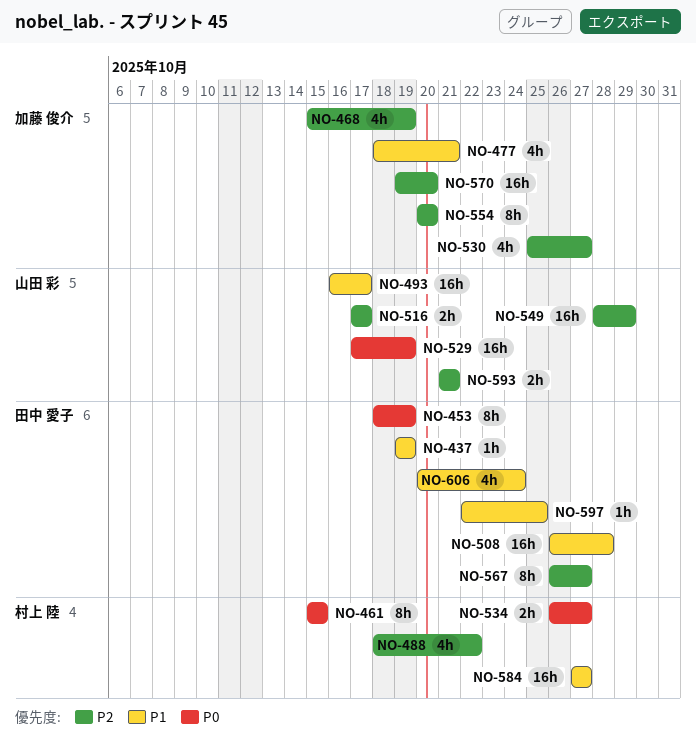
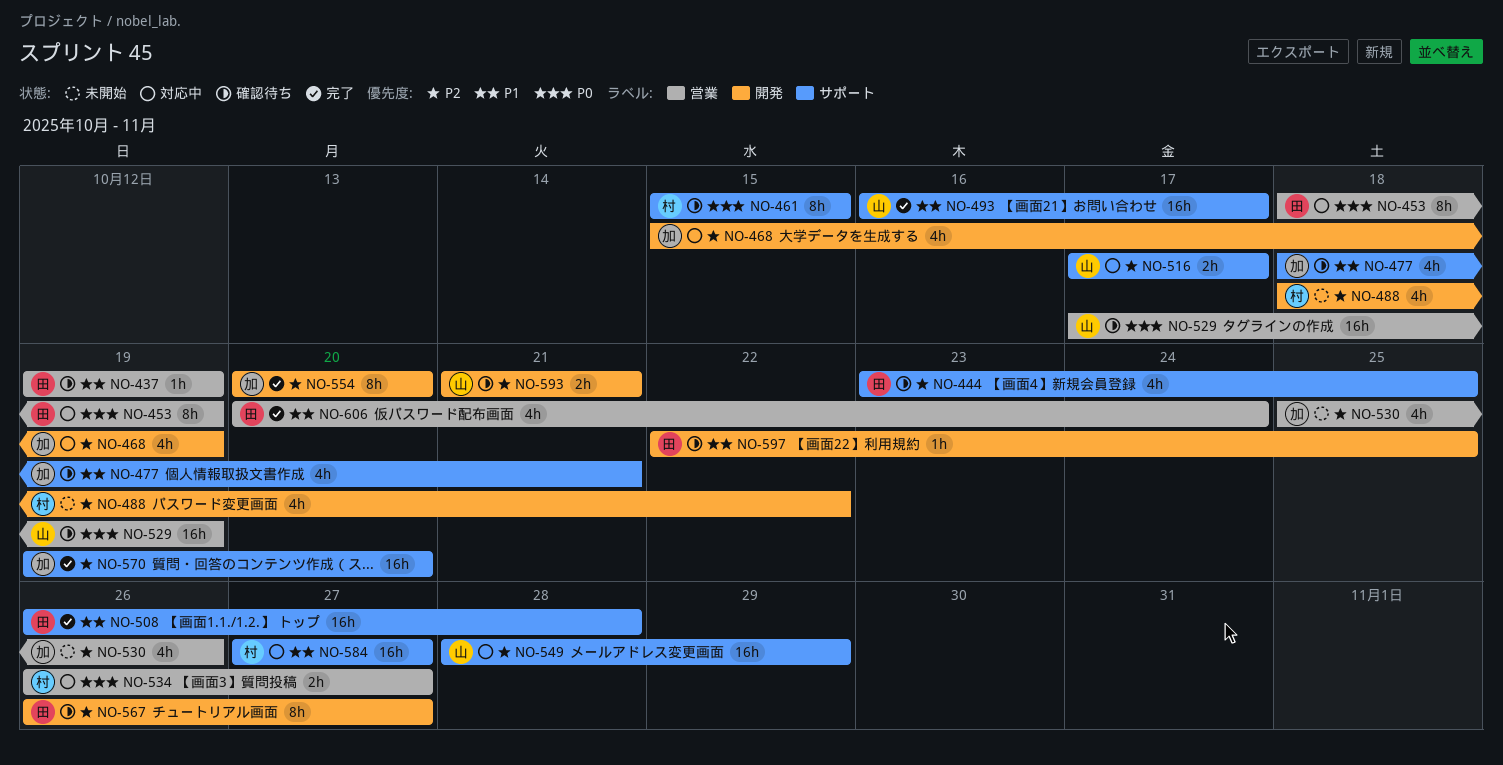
NO-444: none -> present
NO-530, due: Oct 27 -> Oct 26

